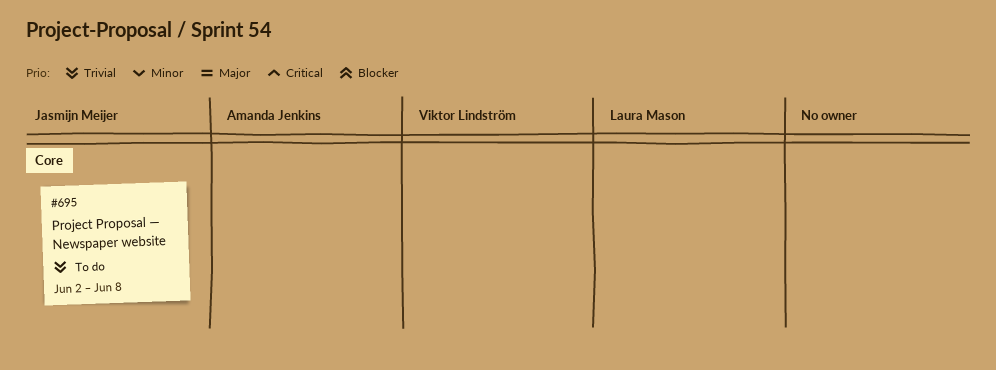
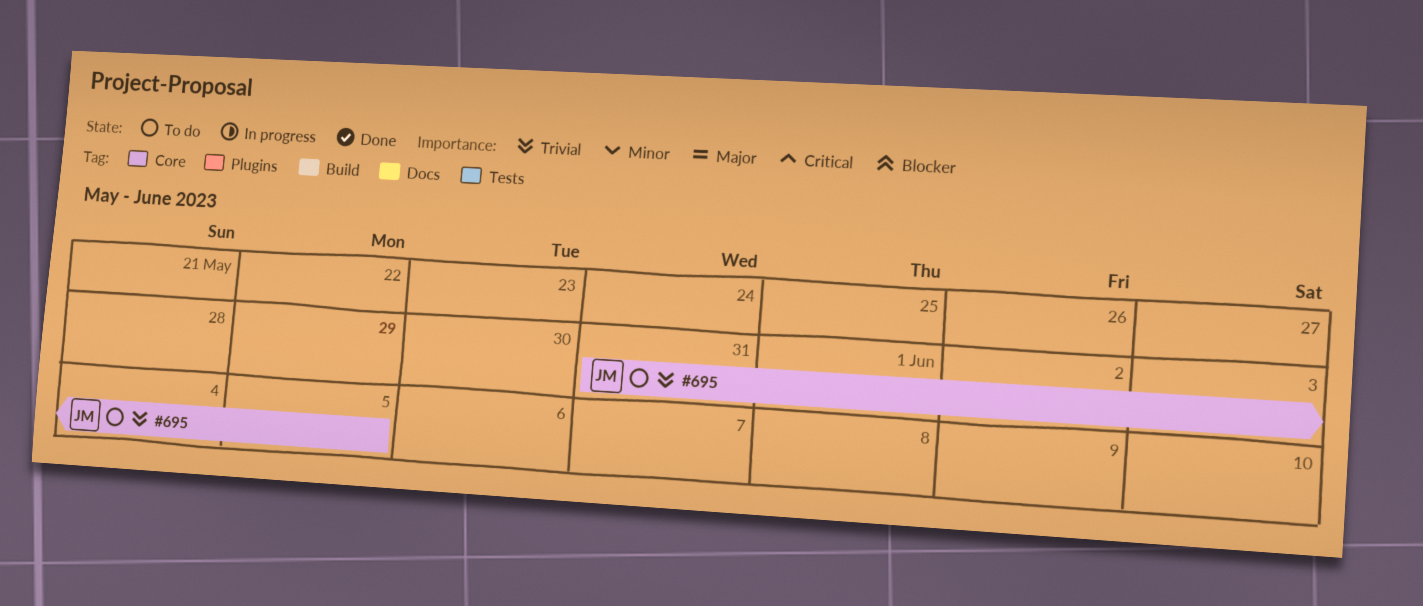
#695, start: Jun 2 -> May 31
#695, due: Jun 8 -> Jun 5

